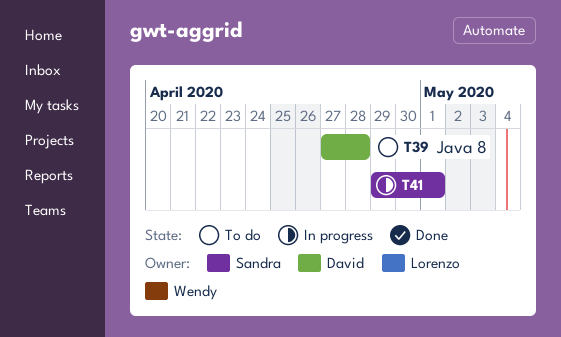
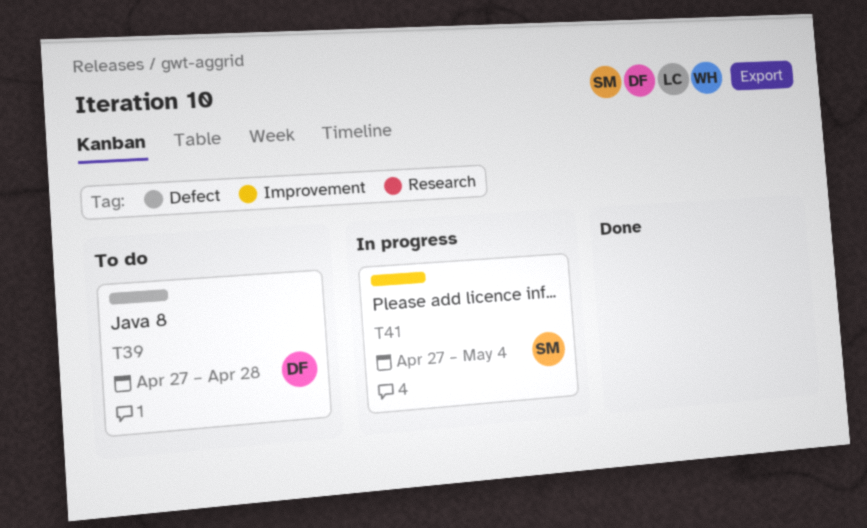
T41, start: Apr 29 -> Apr 27
T41, due: May 1 -> May 4

